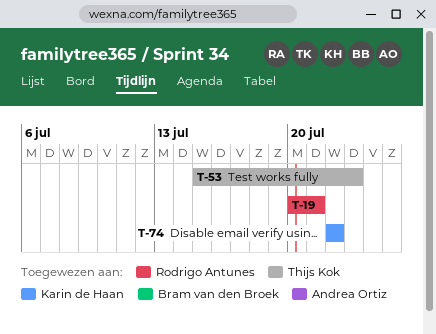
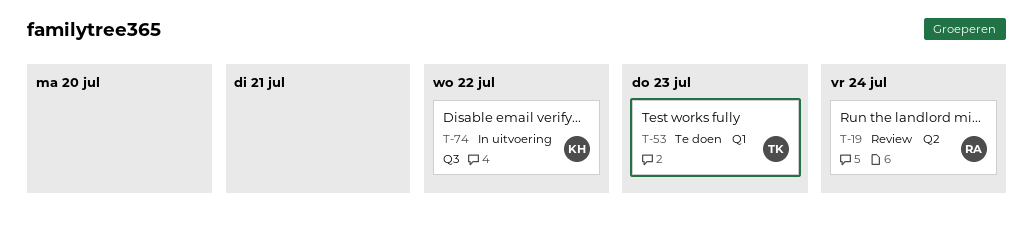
T-19, due: Jul 21 -> Jul 24

